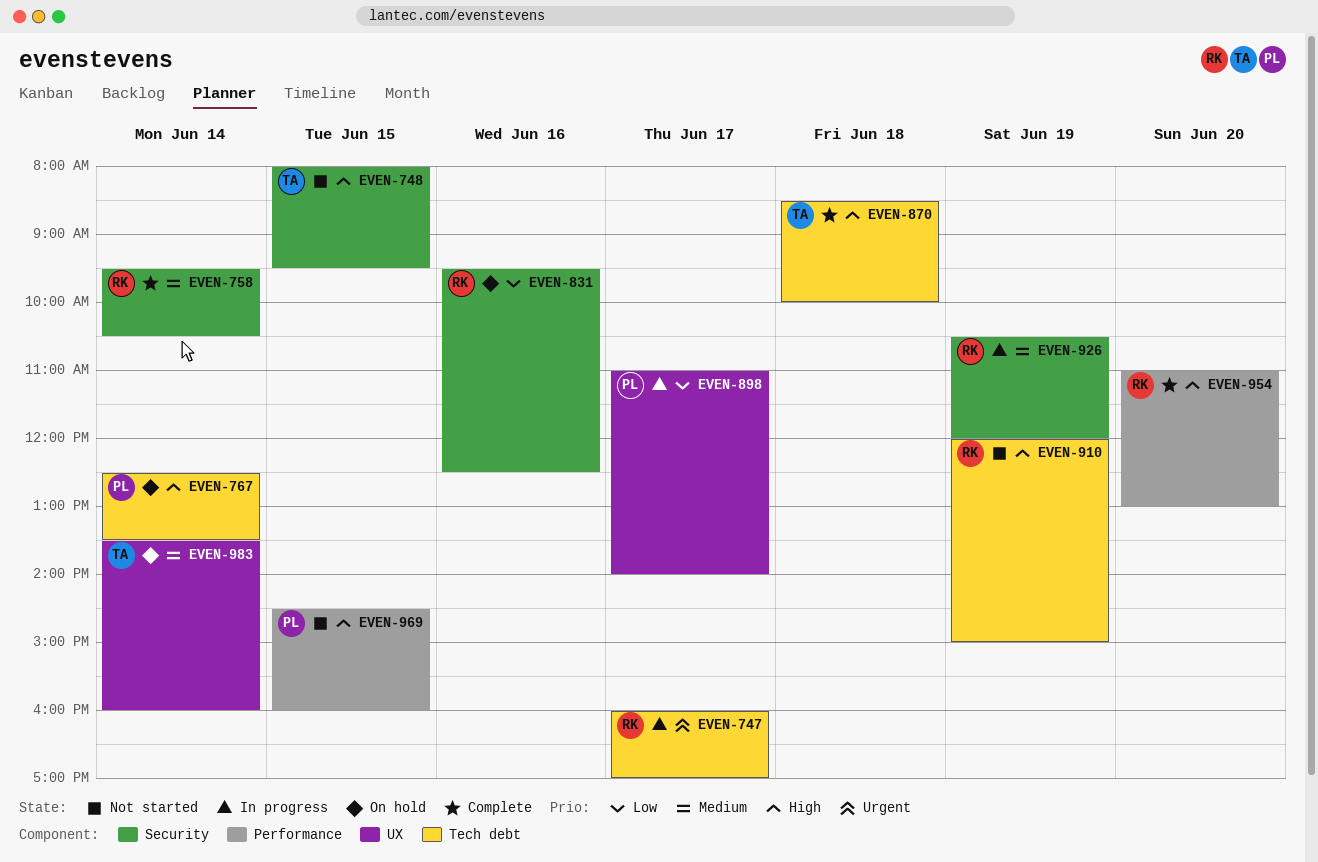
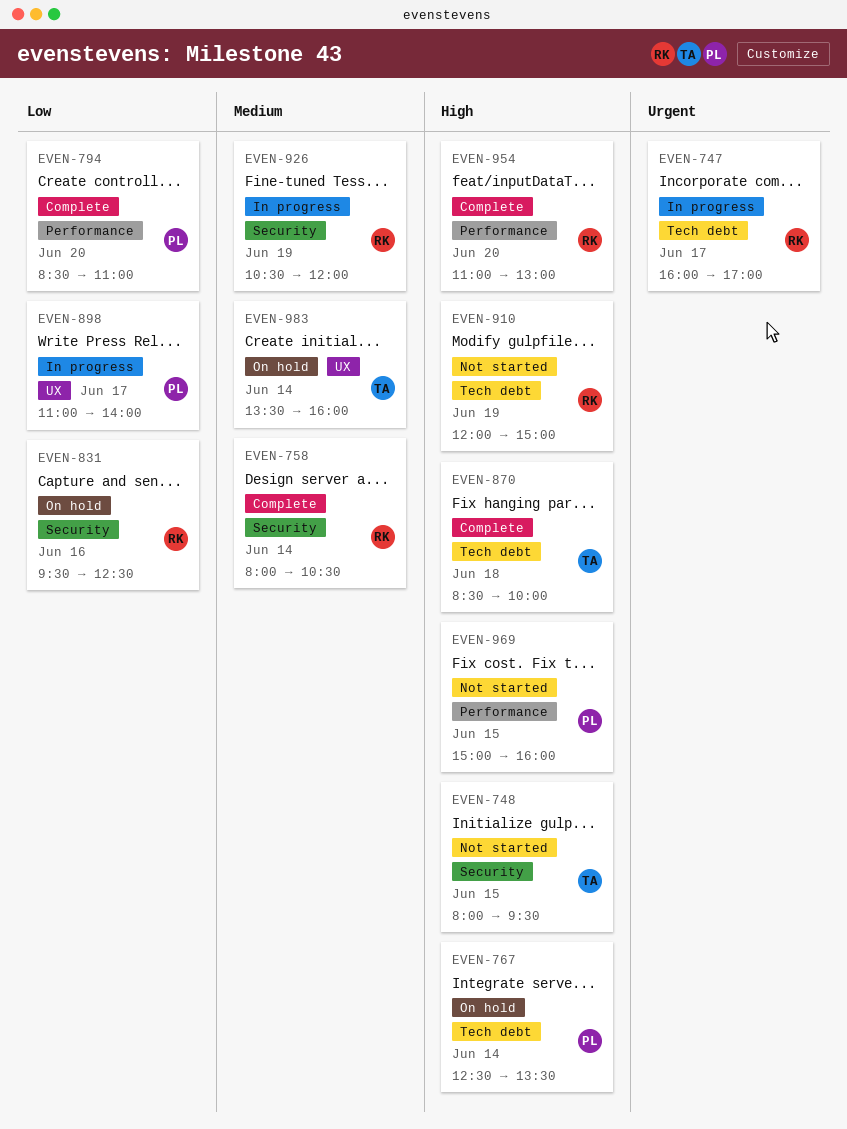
EVEN-758, begins: 09:30 -> 08:00
EVEN-794: none -> present
EVEN-969, begins: 14:30 -> 15:00

